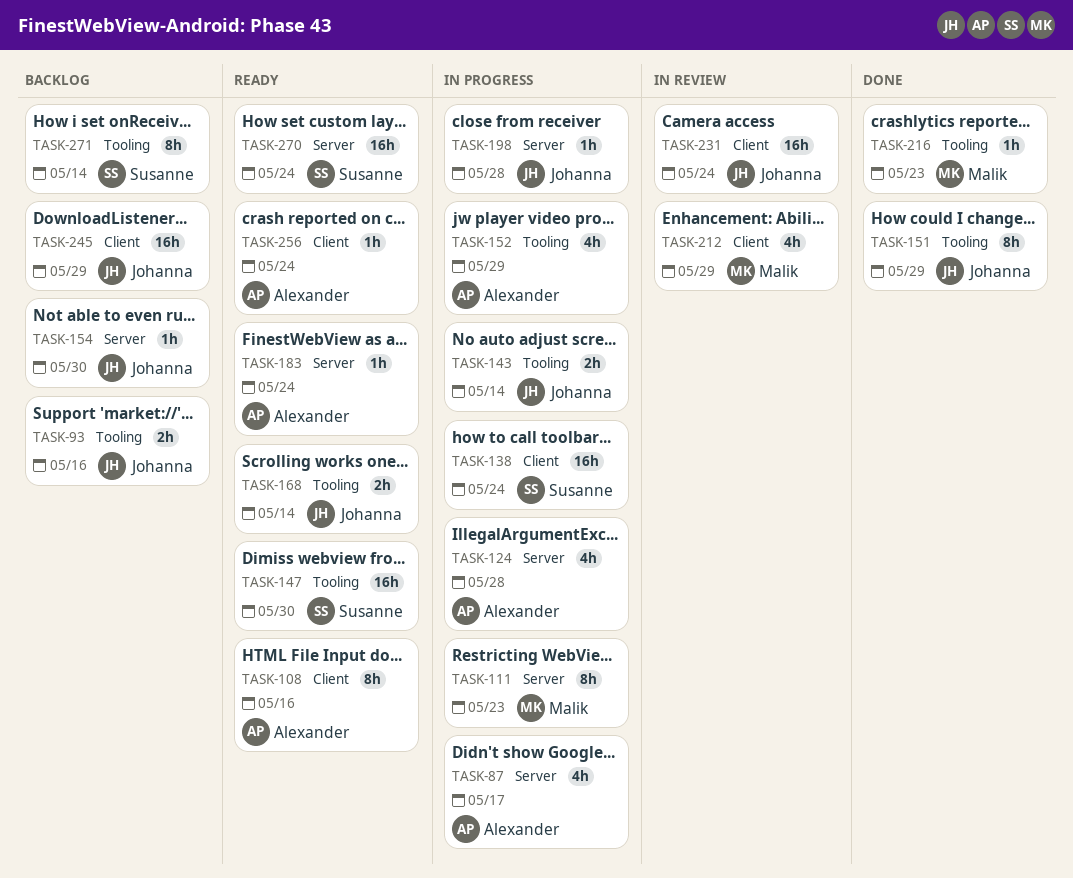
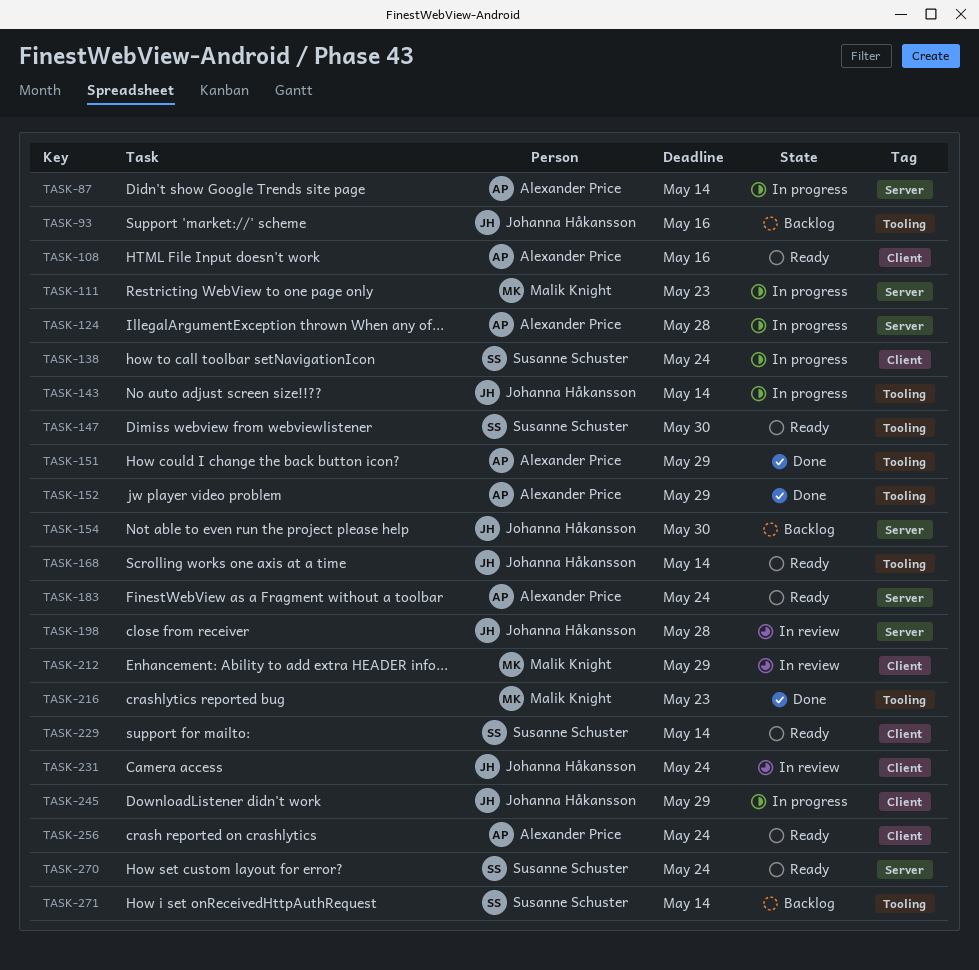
TASK-87, due: May 17 -> May 14
TASK-151, owner: Johanna Håkansson -> Alexander Price
TASK-152, status: In progress -> Done
TASK-198, status: In progress -> In review
TASK-229: none -> present
TASK-245, status: Backlog -> In progress

